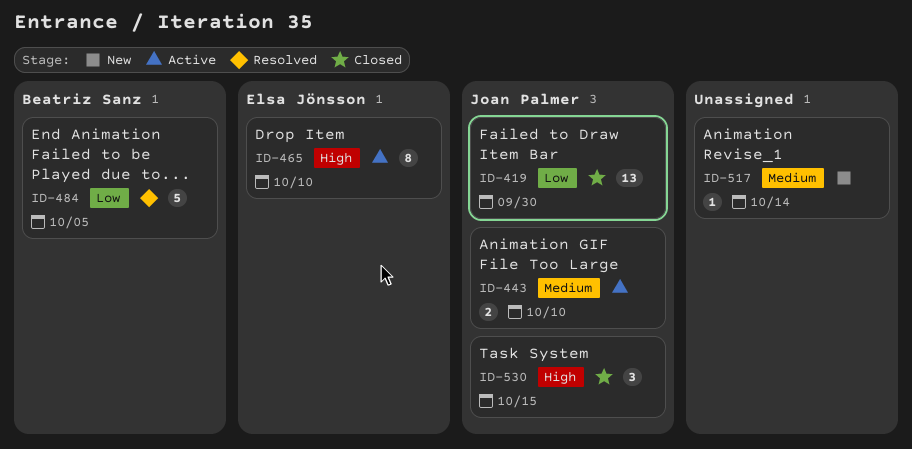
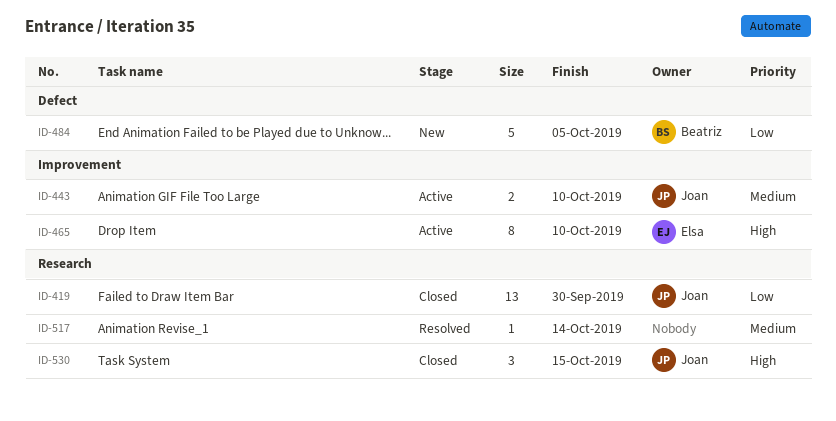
ID-484, status: Resolved -> New
ID-517, status: New -> Resolved

